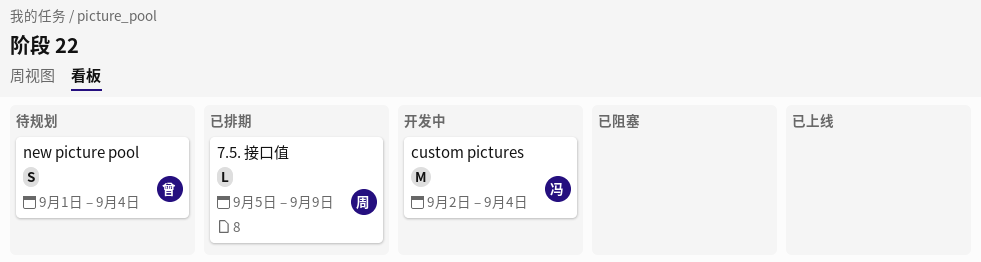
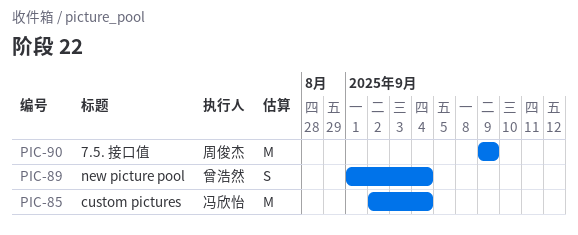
7.5. 接口值, estimate: L -> M
7.5. 接口值, start: Sep 5 -> Sep 9

